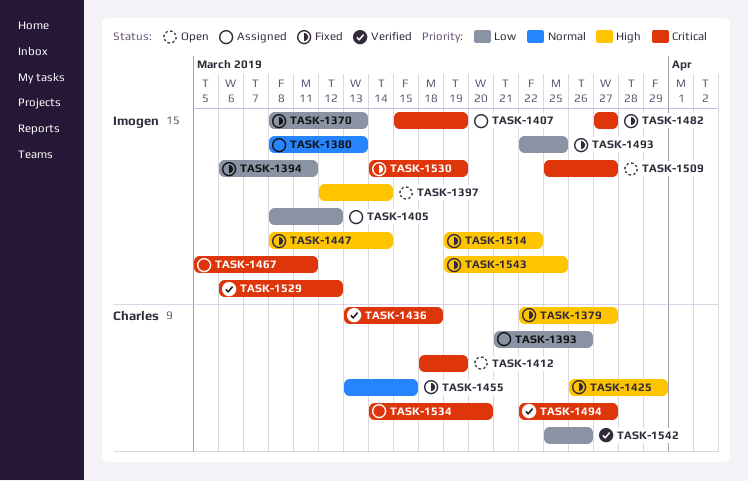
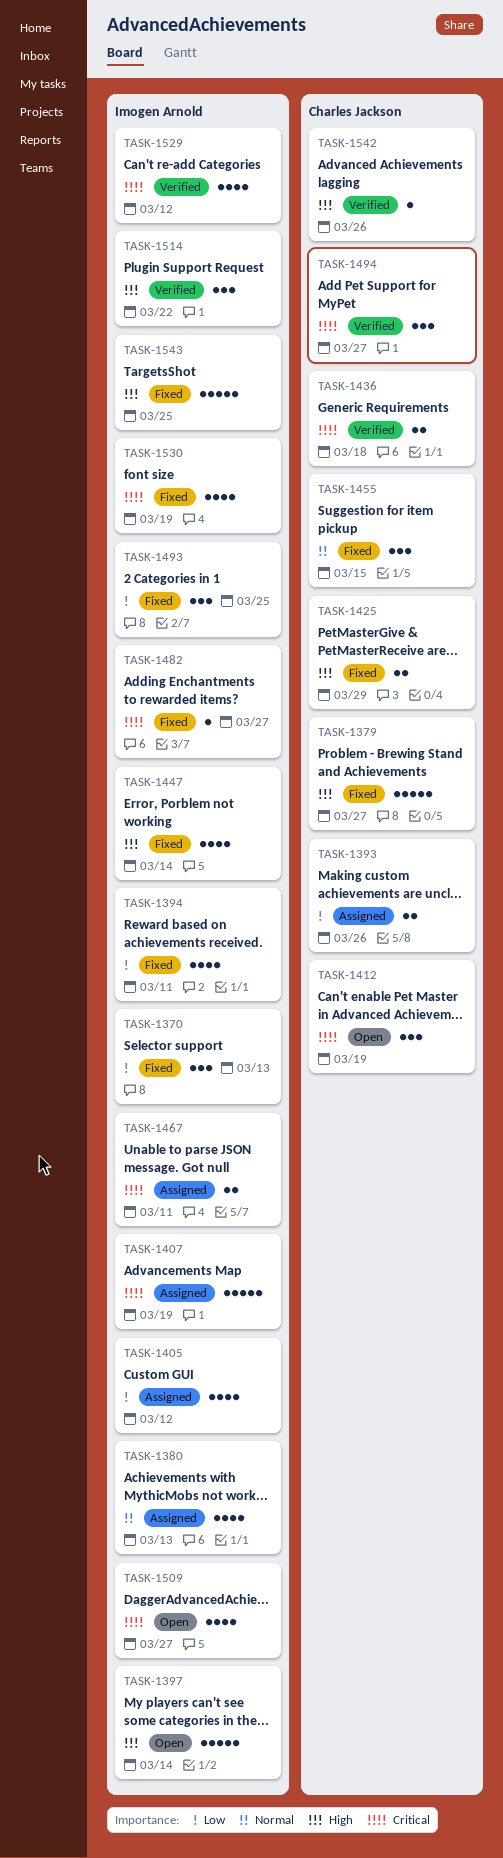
TASK-1514, status: Fixed -> Verified
TASK-1534: present -> none
TASK-1542, priority: Low -> High

